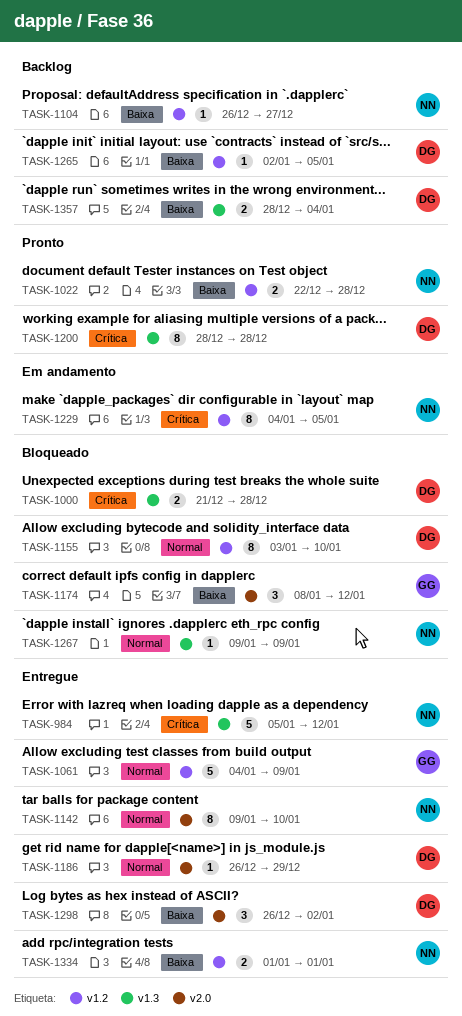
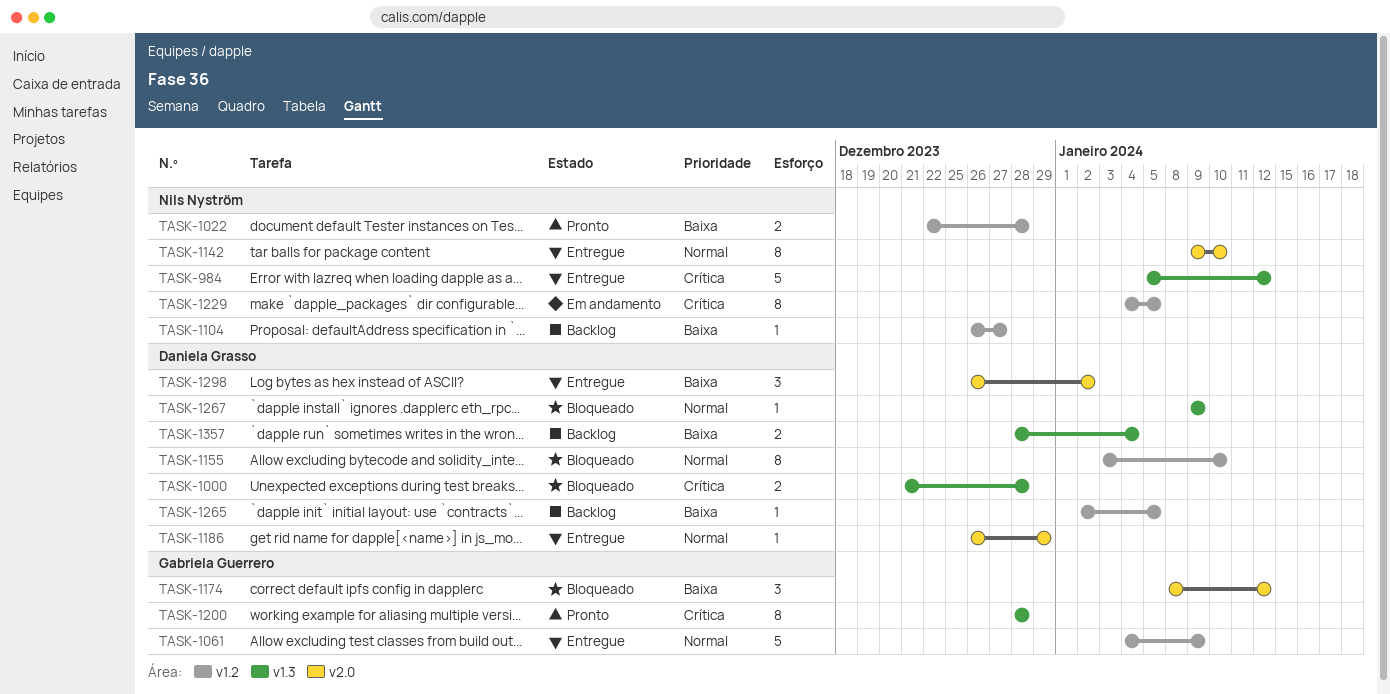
TASK-1200, owner: Daniela Grasso -> Gabriela Guerrero
TASK-1267, owner: Nils Nyström -> Daniela Grasso
TASK-1334: present -> none

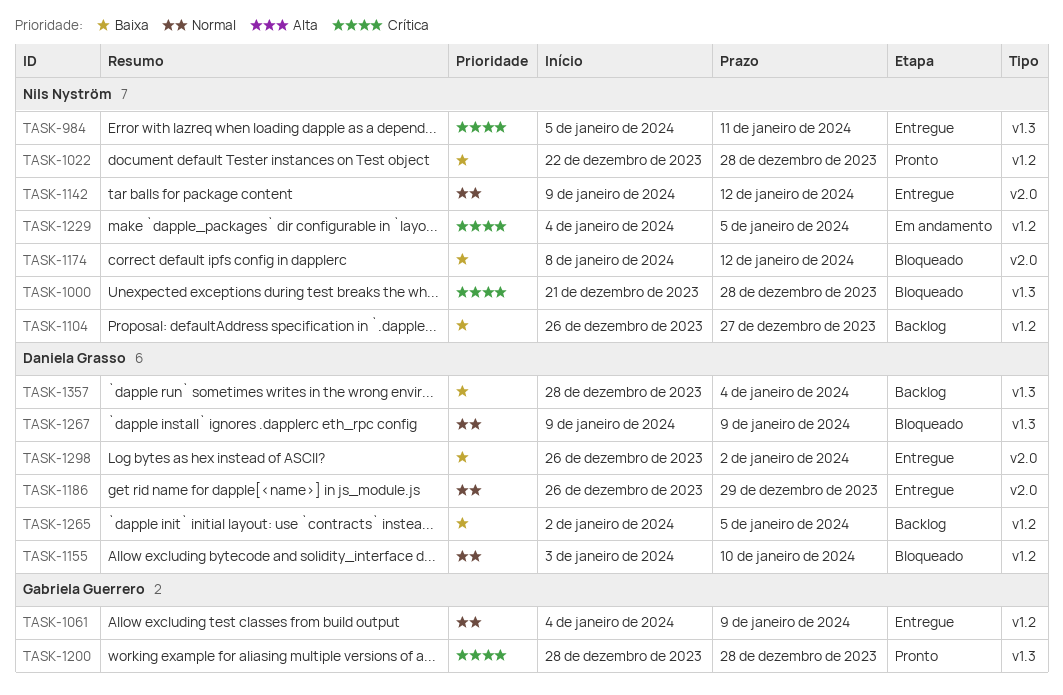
TASK-984, due: Jan 12 -> Jan 11
TASK-1000, owner: Daniela Grasso -> Nils Nyström
TASK-1142, due: Jan 10 -> Jan 12
TASK-1174, owner: Gabriela Guerrero -> Nils Nyström

